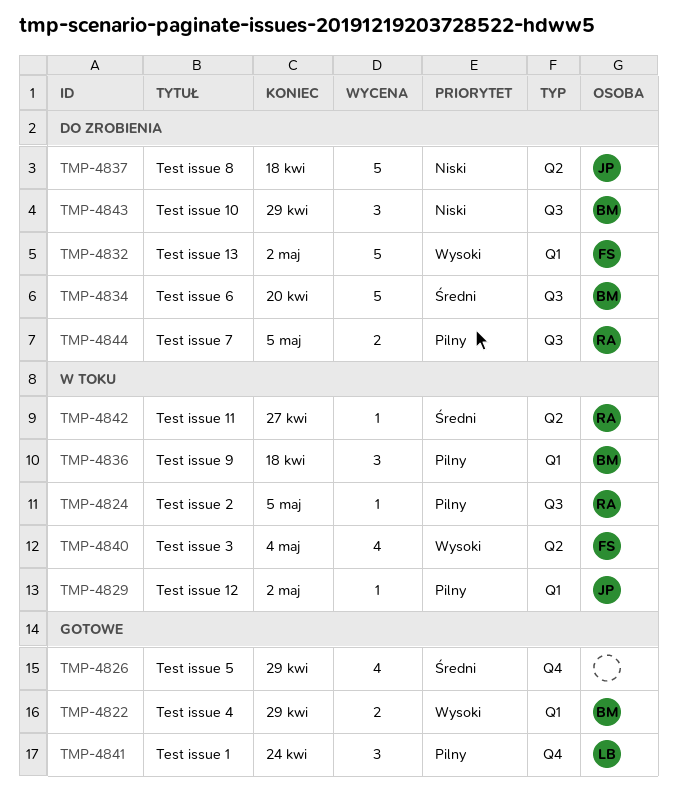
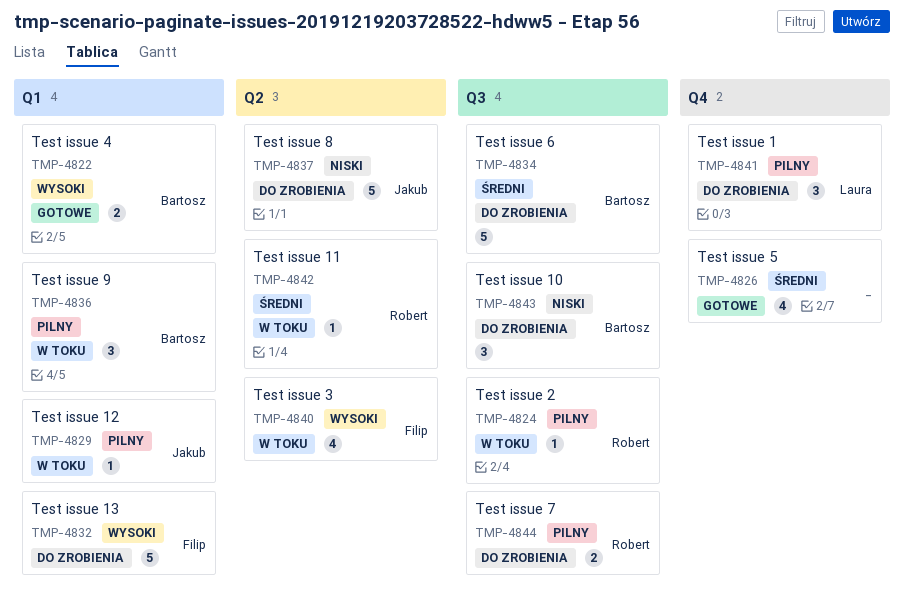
TMP-4841, status: Gotowe -> Do zrobienia

